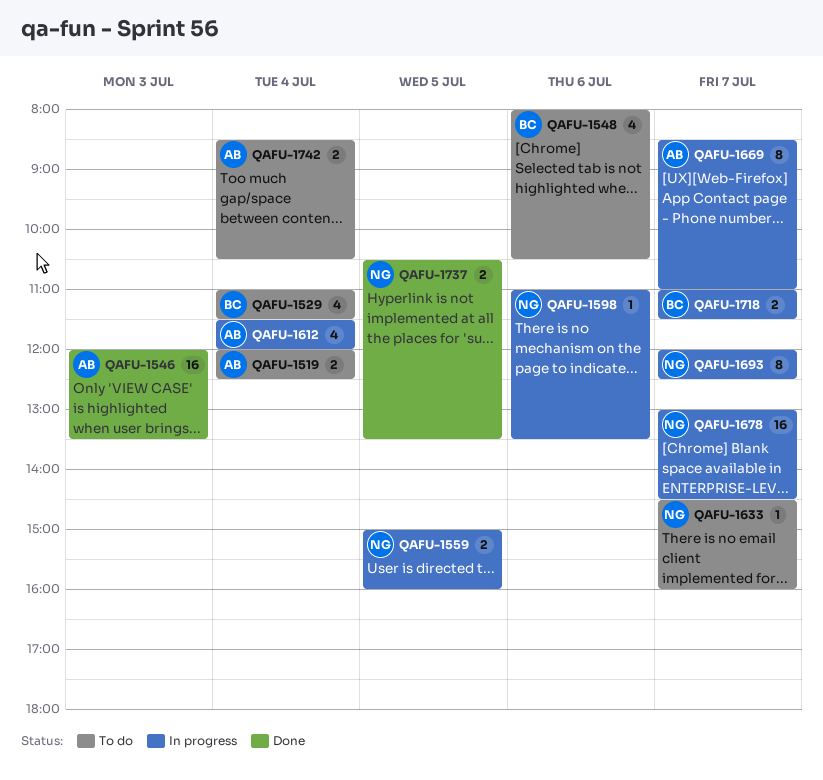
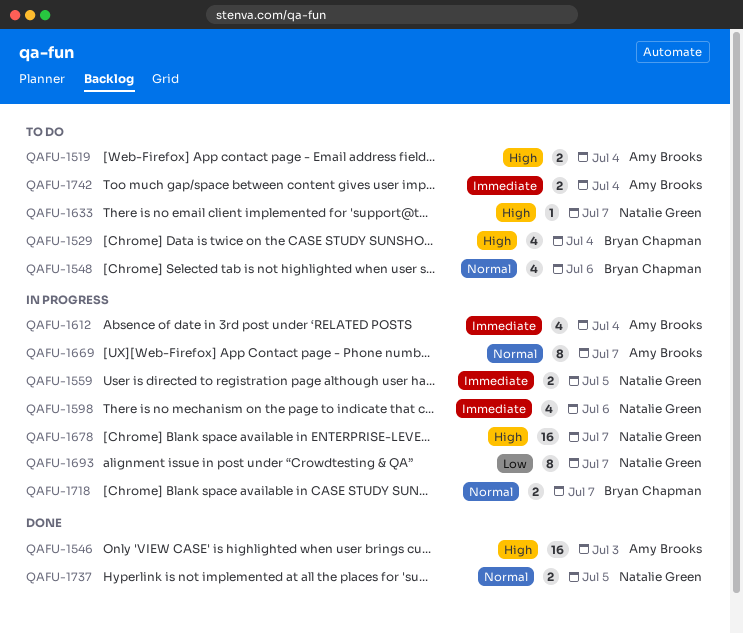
QAFU-1598, estimate: 1 -> 4

